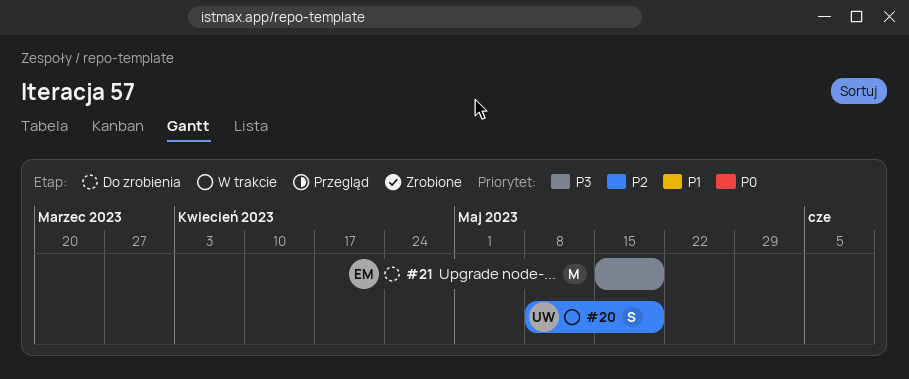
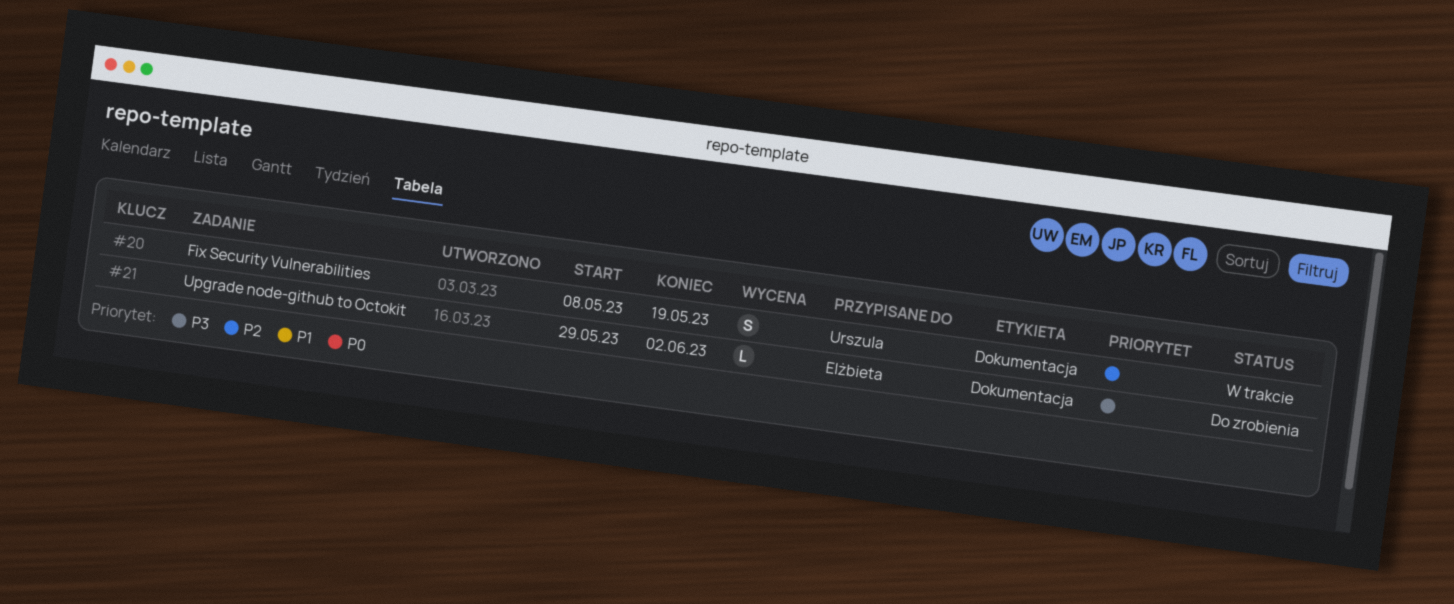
#21, estimate: M -> L
#21, start: May 15 -> May 29
#21, due: May 19 -> Jun 2

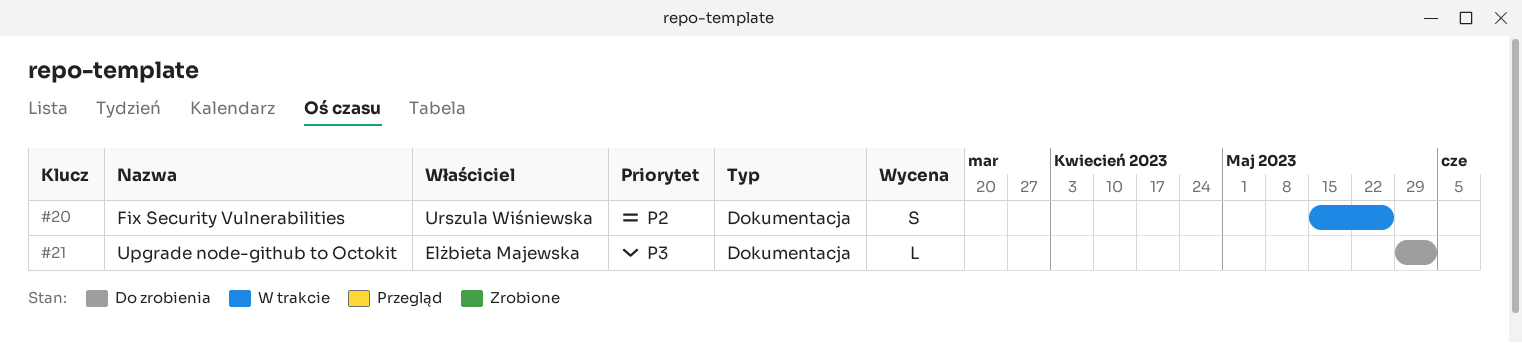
#20, start: May 8 -> May 15
#20, due: May 19 -> May 26

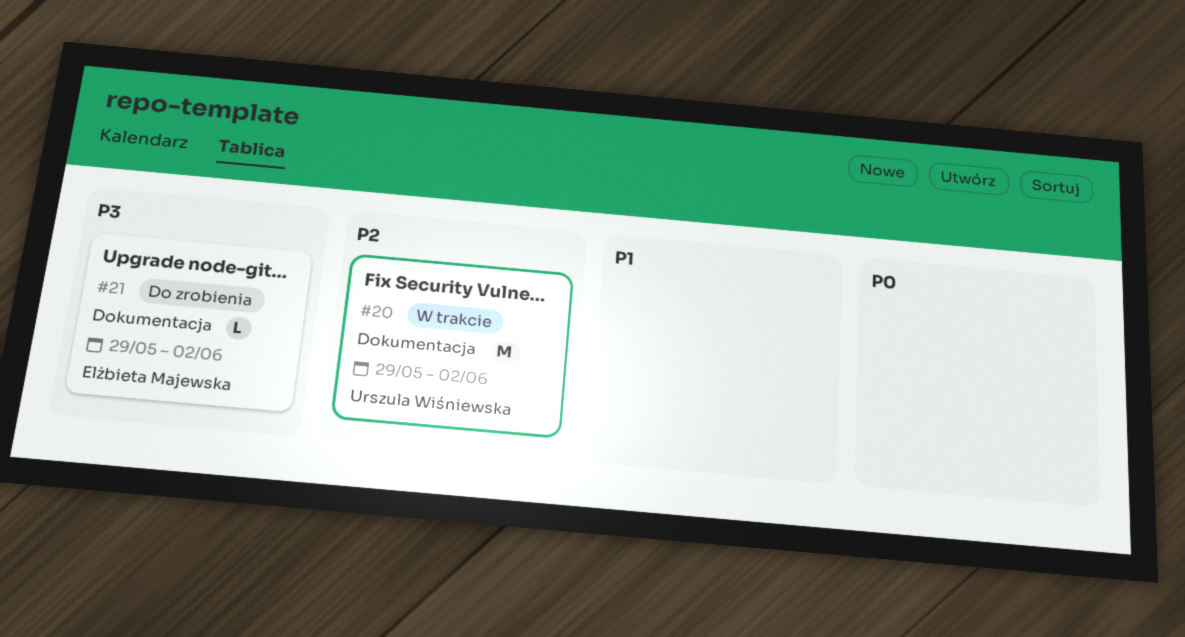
#20, estimate: S -> M
#20, start: May 15 -> May 29
#20, due: May 26 -> Jun 2

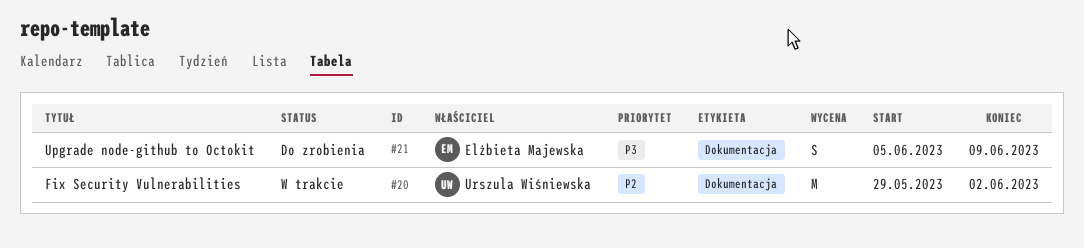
#21, estimate: L -> S
#21, start: May 29 -> Jun 5
#21, due: Jun 2 -> Jun 9

